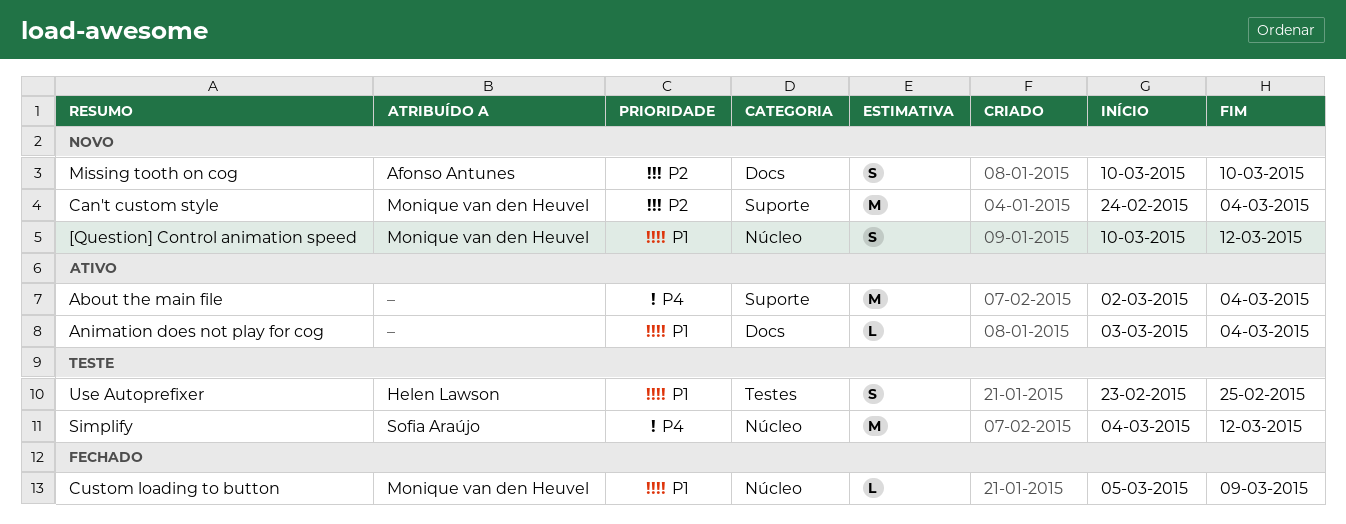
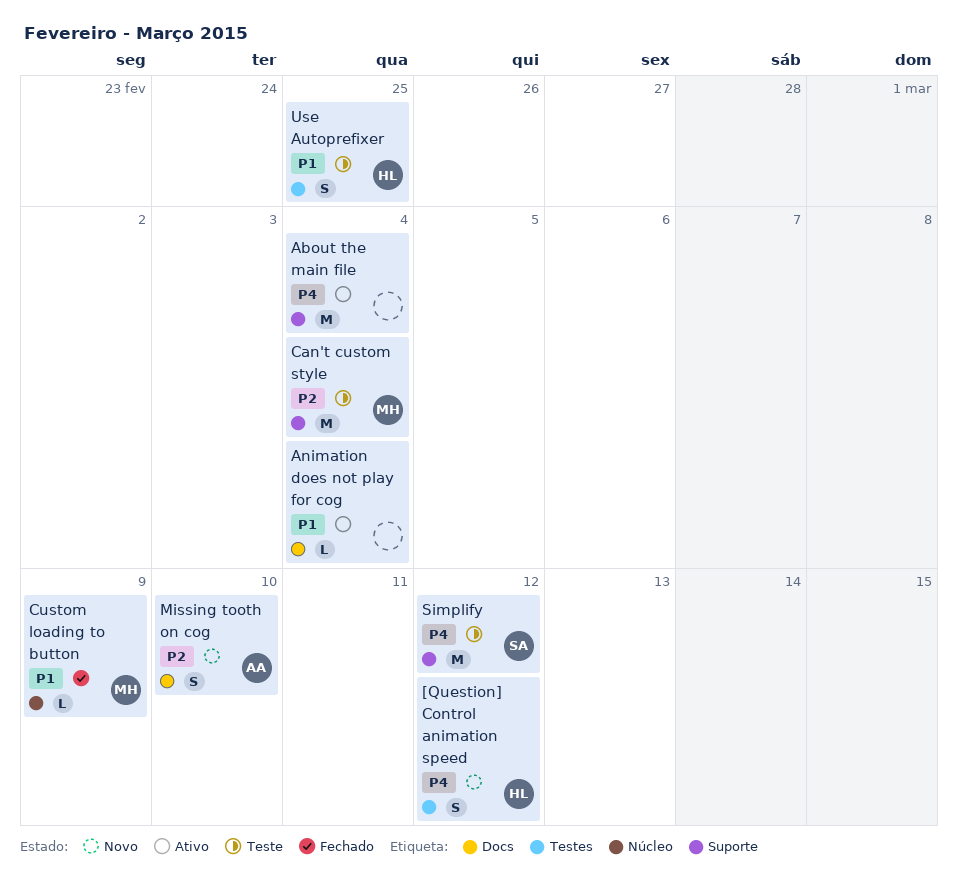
[Question] Control animation speed, owner: Monique van den Heuvel -> Helen Lawson
[Question] Control animation speed, priority: P1 -> P4
[Question] Control animation speed, label: Núcleo -> Testes
Can't custom style, status: Novo -> Teste
Simplify, label: Núcleo -> Suporte

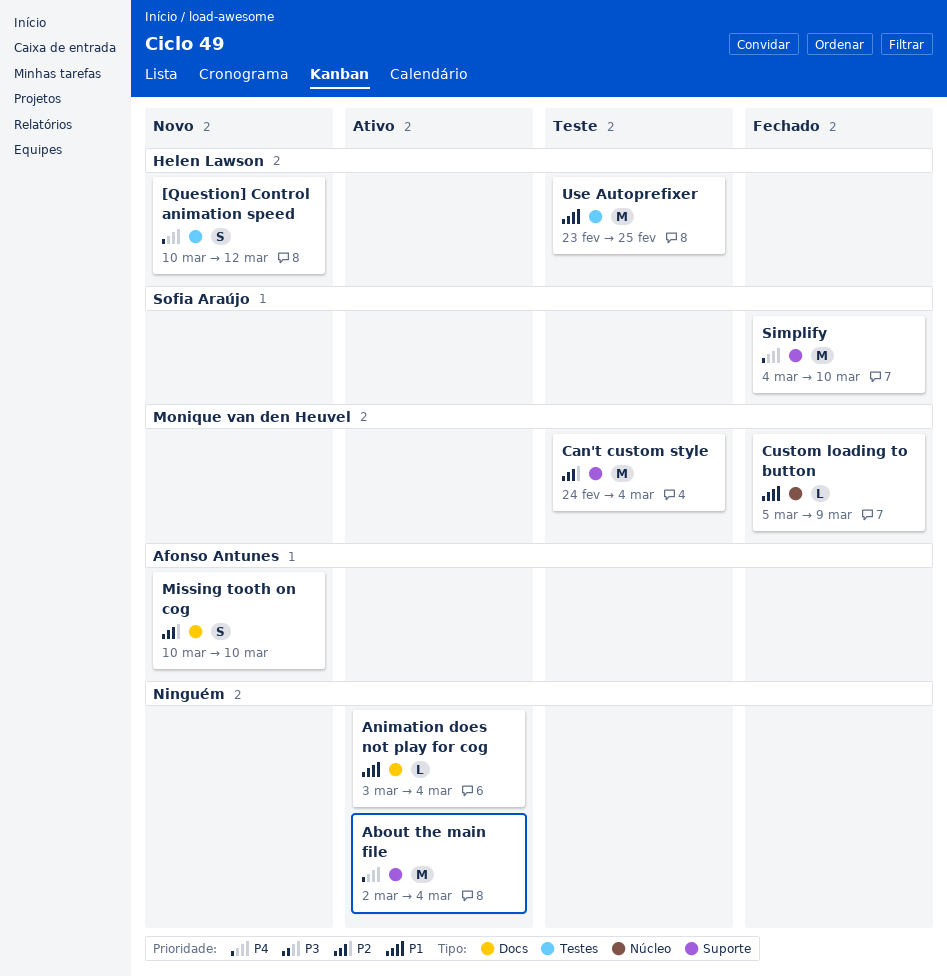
Simplify, status: Teste -> Fechado
Simplify, due: Mar 12 -> Mar 10
Use Autoprefixer, estimate: S -> M

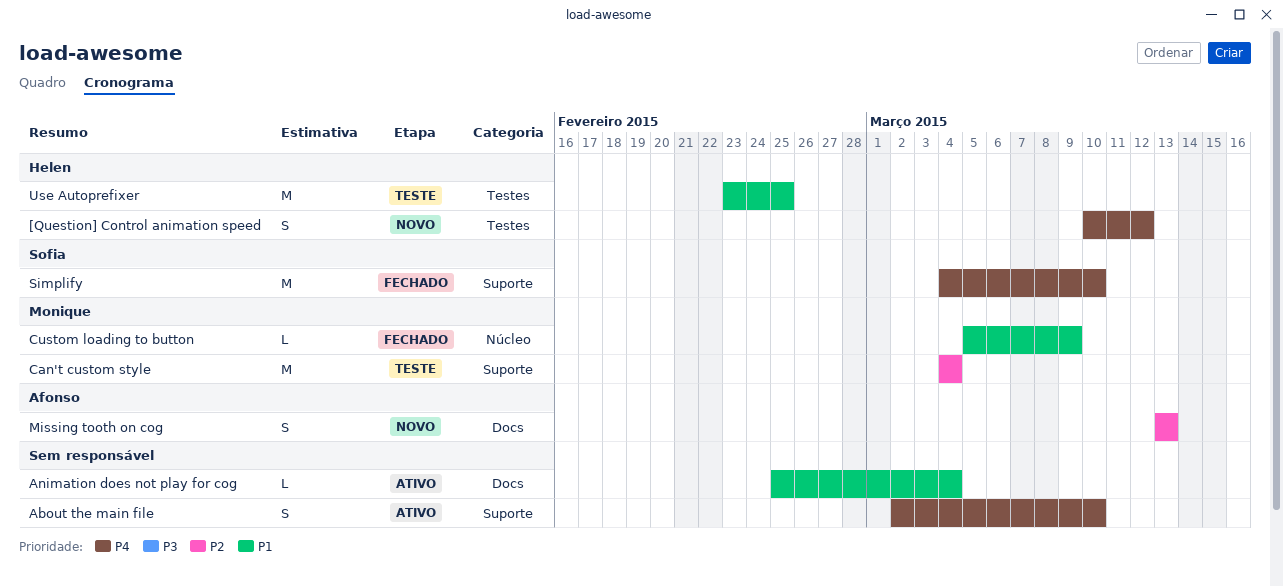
About the main file, estimate: M -> S
About the main file, due: Mar 4 -> Mar 10
Animation does not play for cog, start: Mar 3 -> Feb 25
Can't custom style, start: Feb 24 -> Mar 4
Missing tooth on cog, start: Mar 10 -> Mar 13
Missing tooth on cog, due: Mar 10 -> Mar 13

